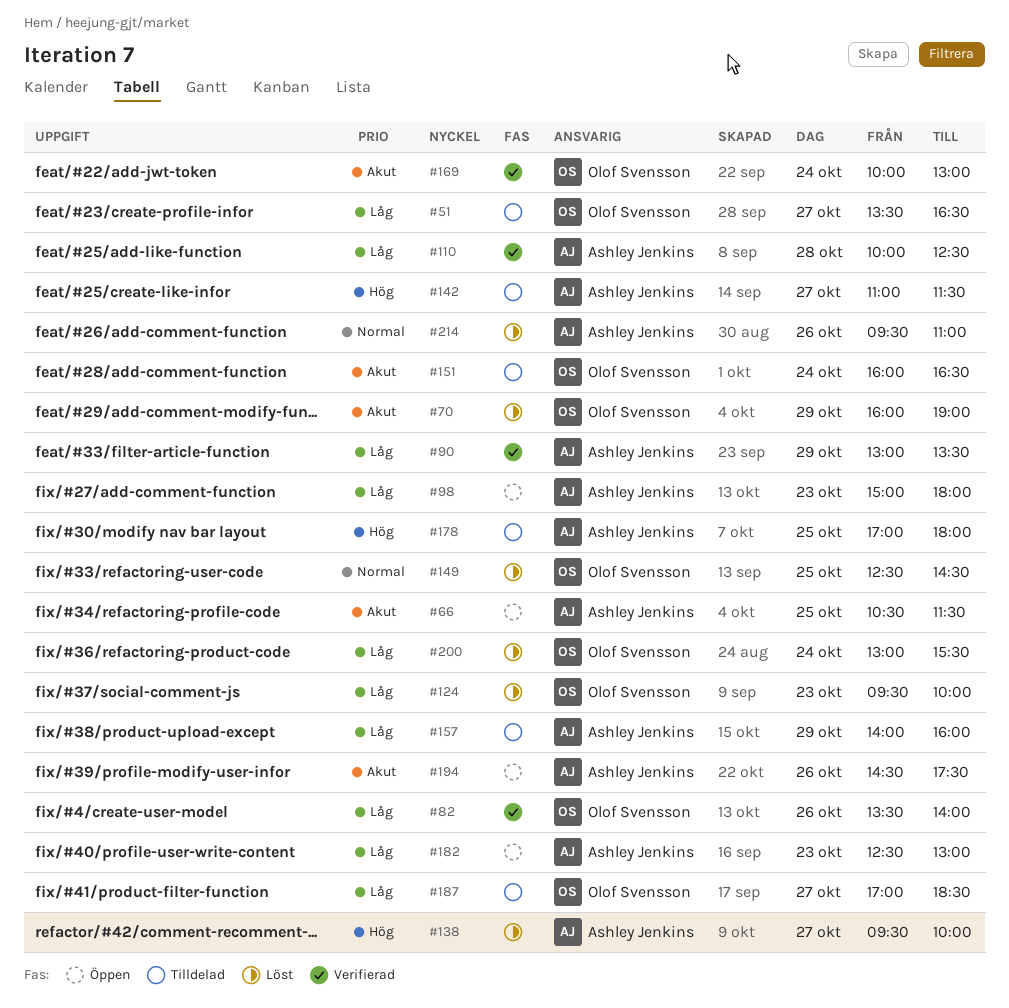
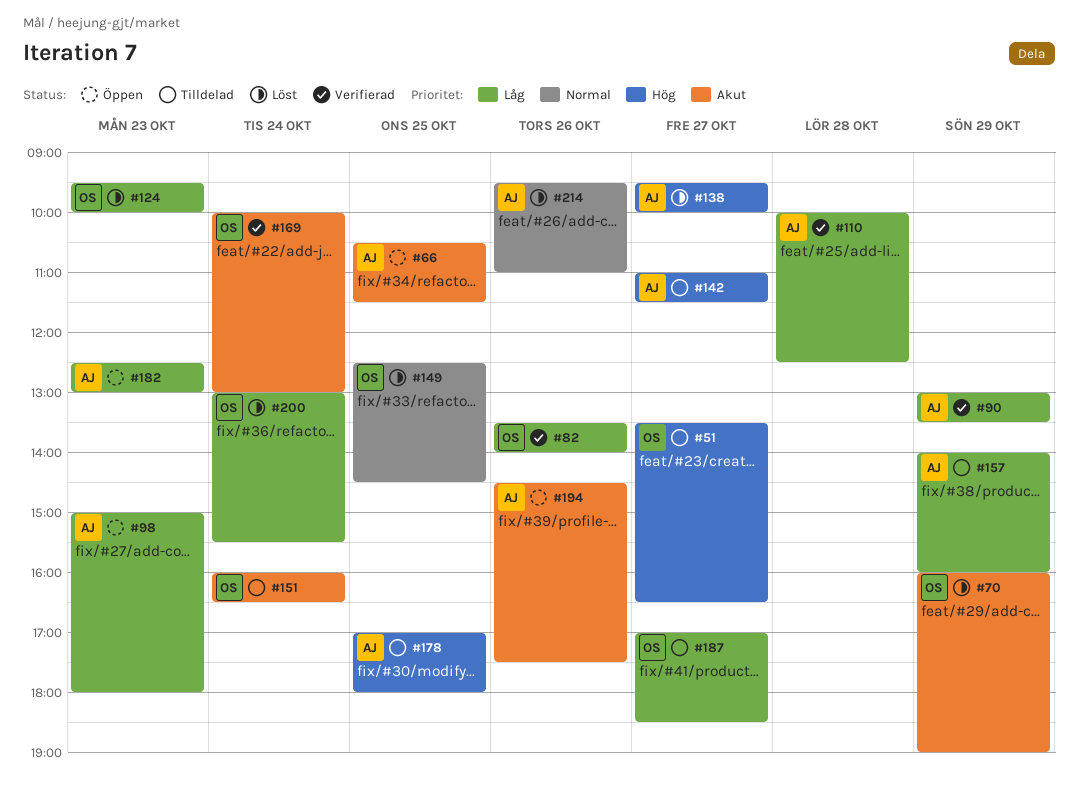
#51, priority: Låg -> Hög

